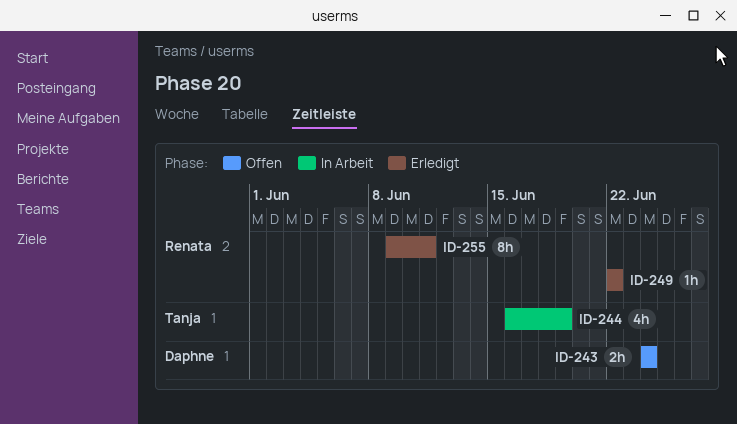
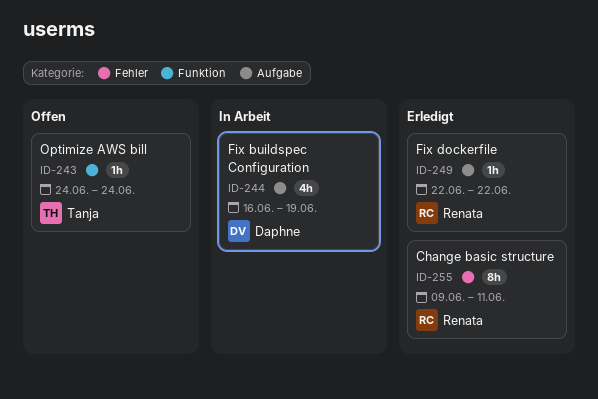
ID-243, owner: Daphne -> Tanja
ID-243, estimate: 2h -> 1h
ID-244, owner: Tanja -> Daphne

